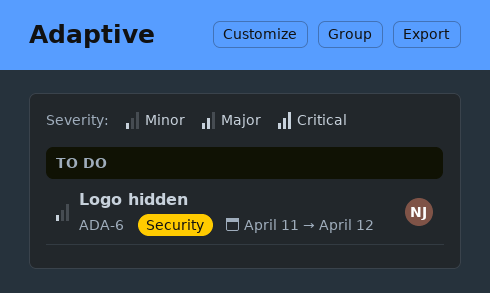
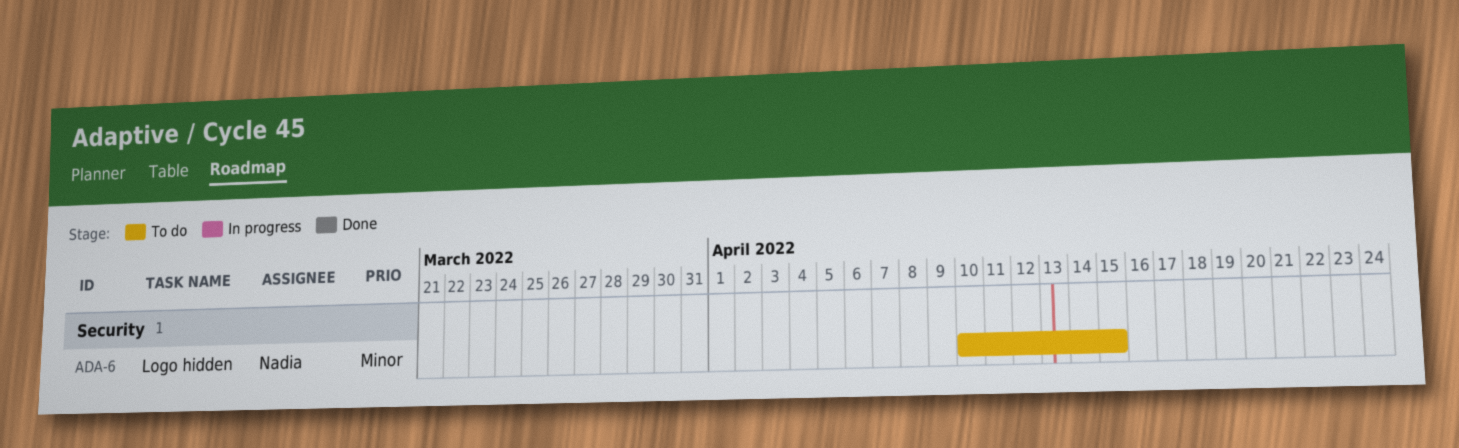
ADA-6, start: Apr 11 -> Apr 10
ADA-6, due: Apr 12 -> Apr 15

